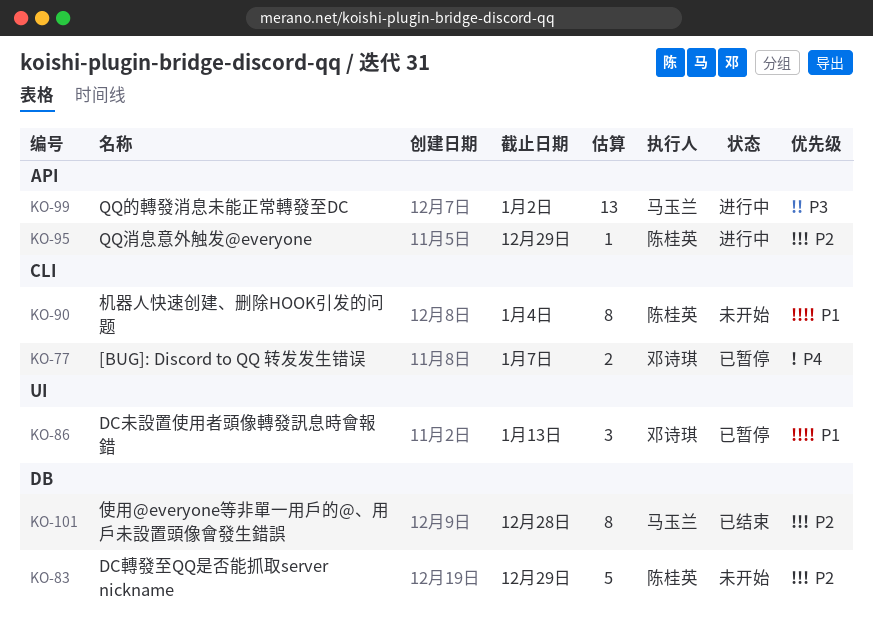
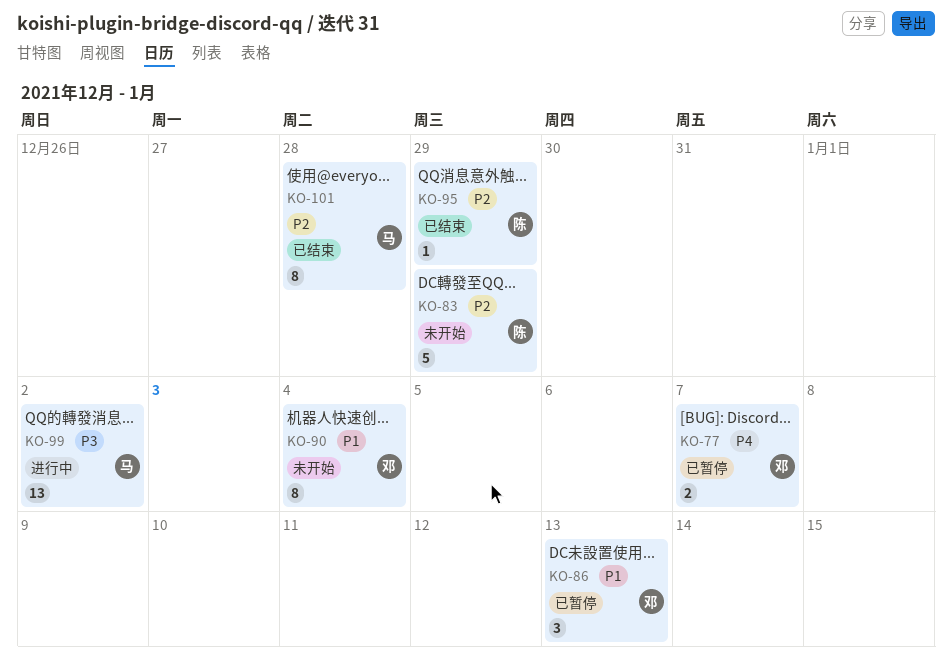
KO-90, owner: 陈桂英 -> 邓诗琪
KO-95, status: 进行中 -> 已结束

